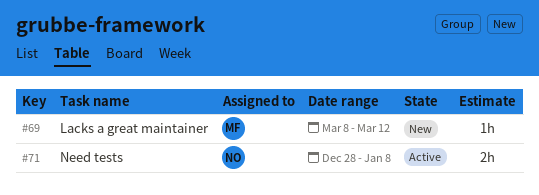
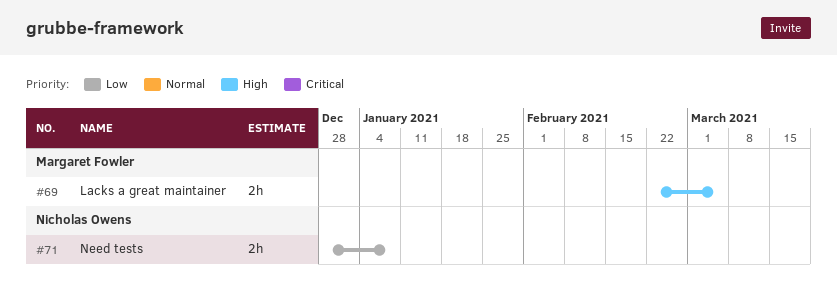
#69, estimate: 1h -> 2h
#69, start: Mar 8 -> Feb 22
#69, due: Mar 12 -> Mar 5

